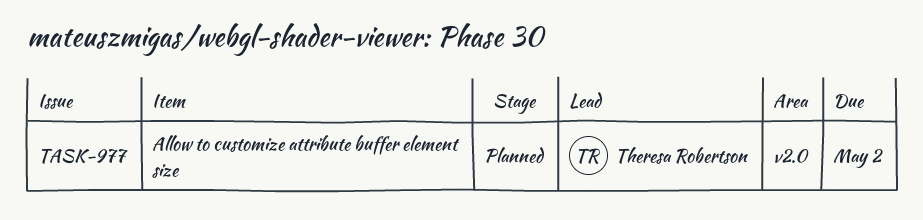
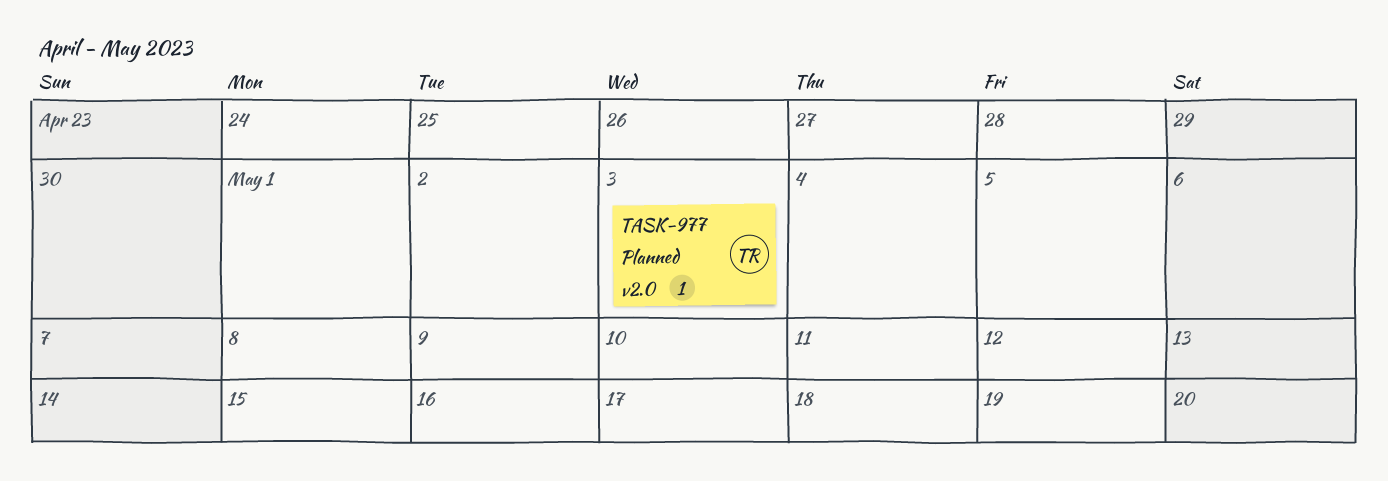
TASK-977, due: May 2 -> May 3

